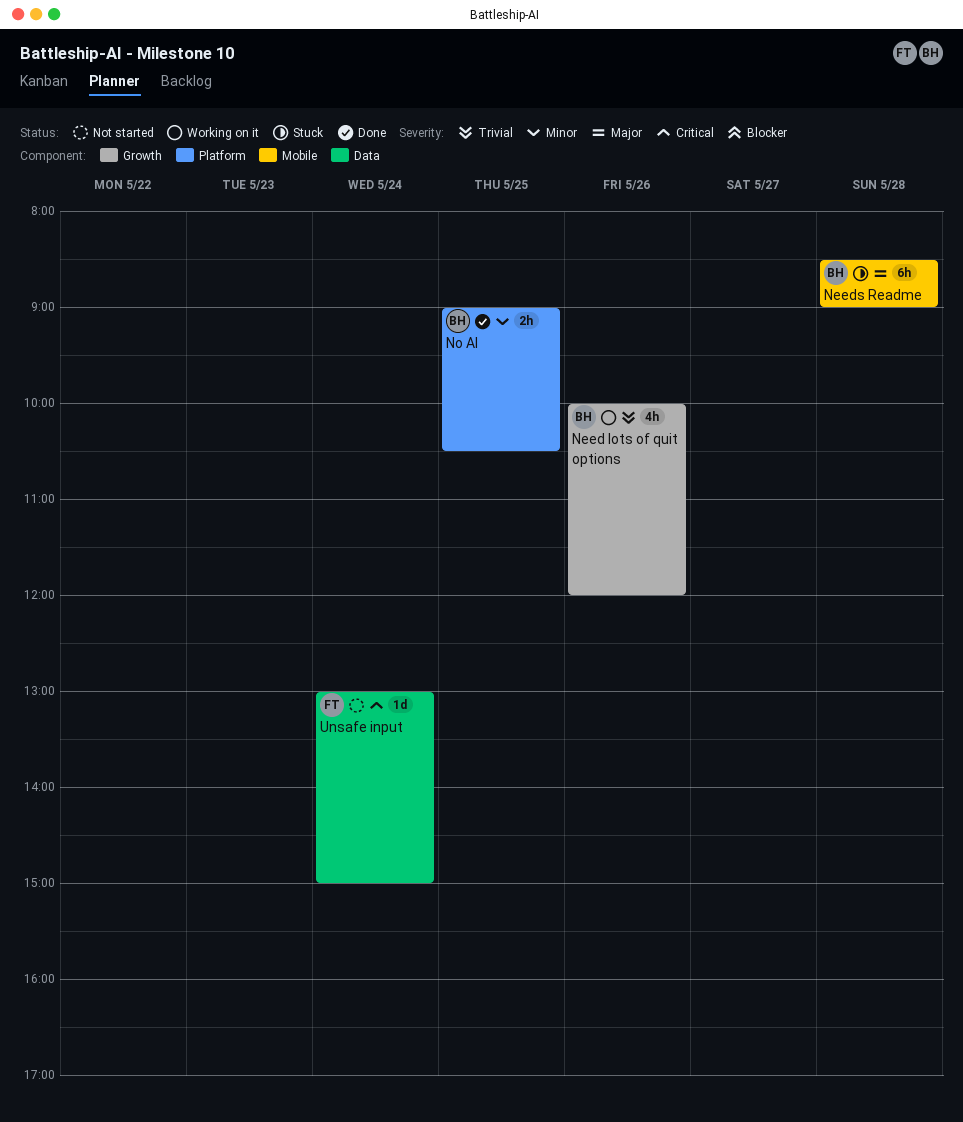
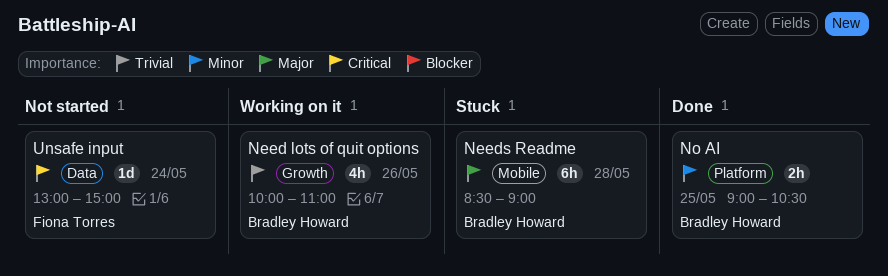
Need lots of quit options, ends: 12:00 -> 11:00

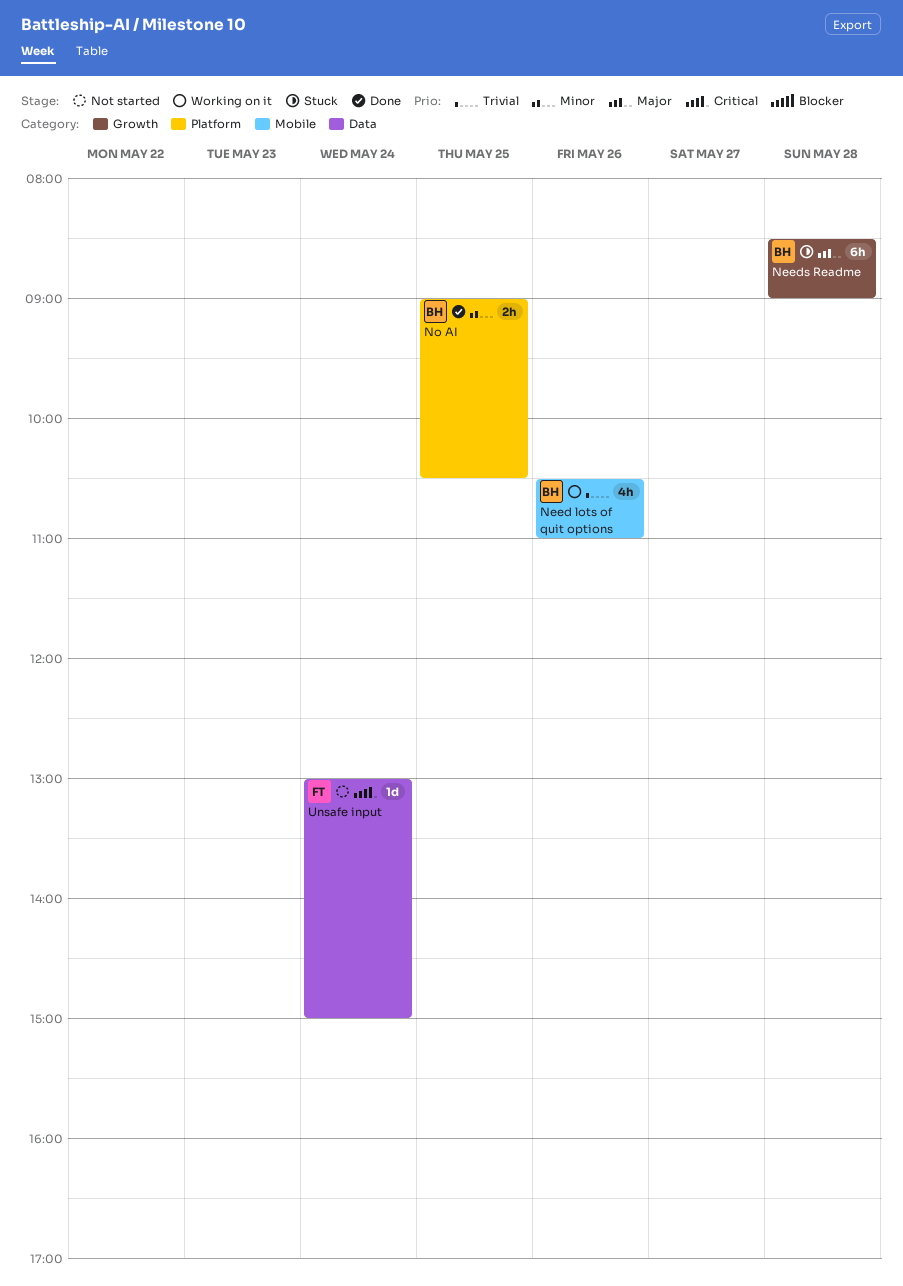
Need lots of quit options, label: Growth -> Mobile
Need lots of quit options, begins: 10:00 -> 10:30
Needs Readme, label: Mobile -> Growth

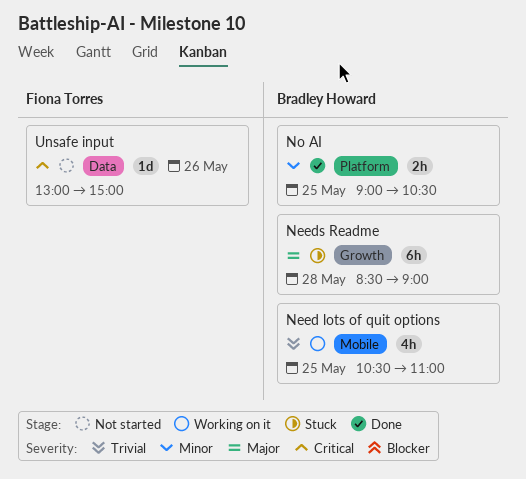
Need lots of quit options, day: May 26 -> May 25
Unsafe input, day: May 24 -> May 26

